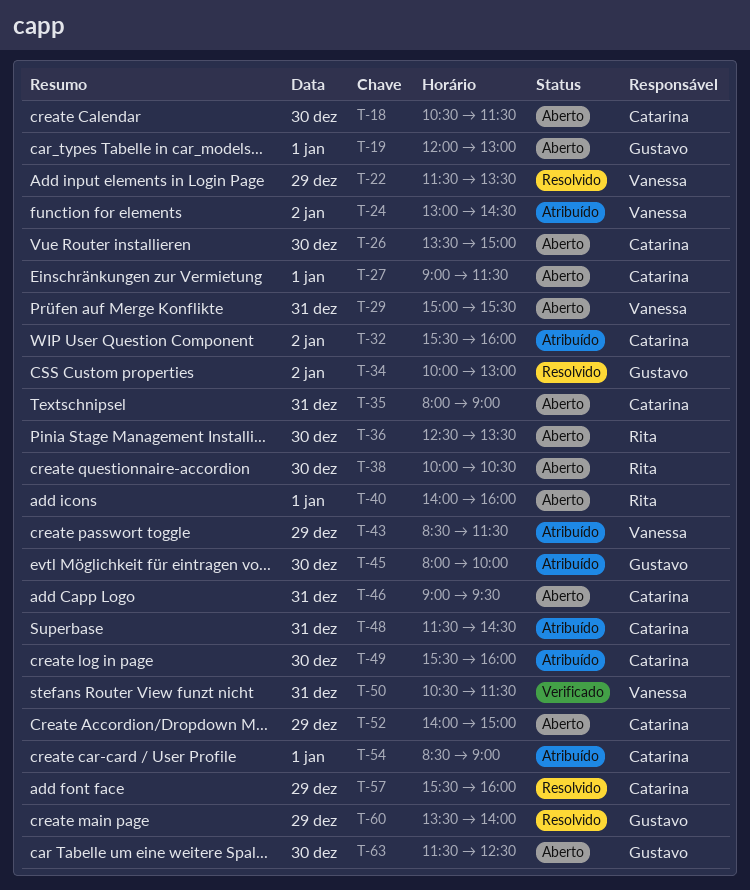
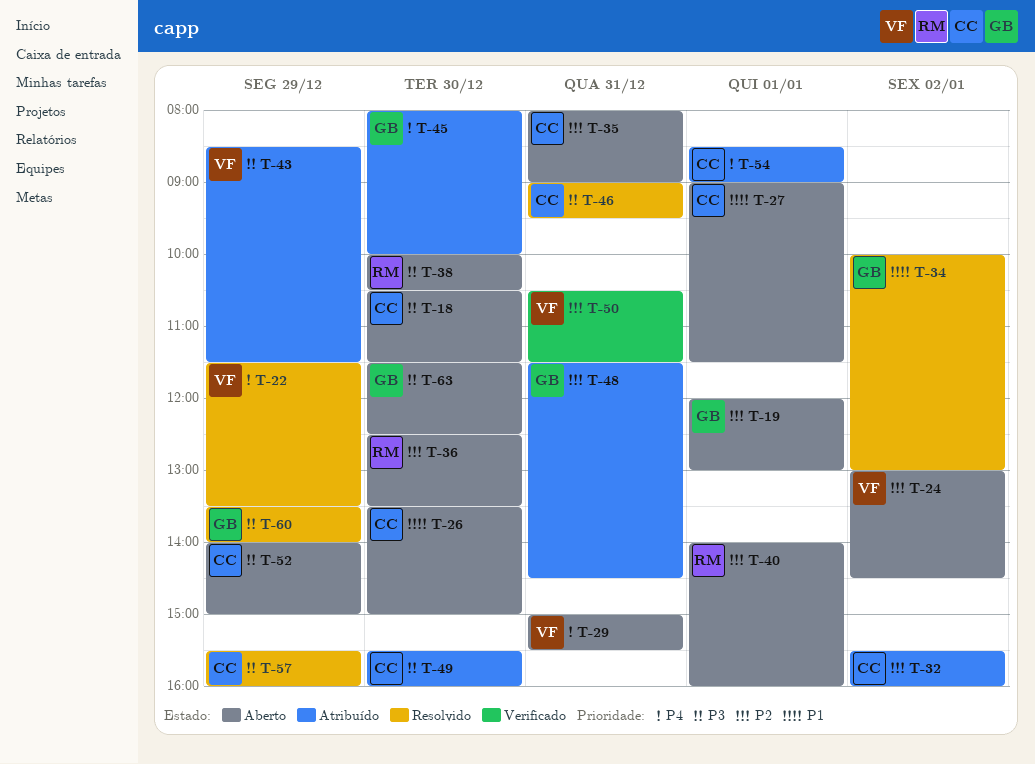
T-24, status: Atribuído -> Aberto
T-46, status: Aberto -> Resolvido
T-48, owner: Catarina -> Gustavo

